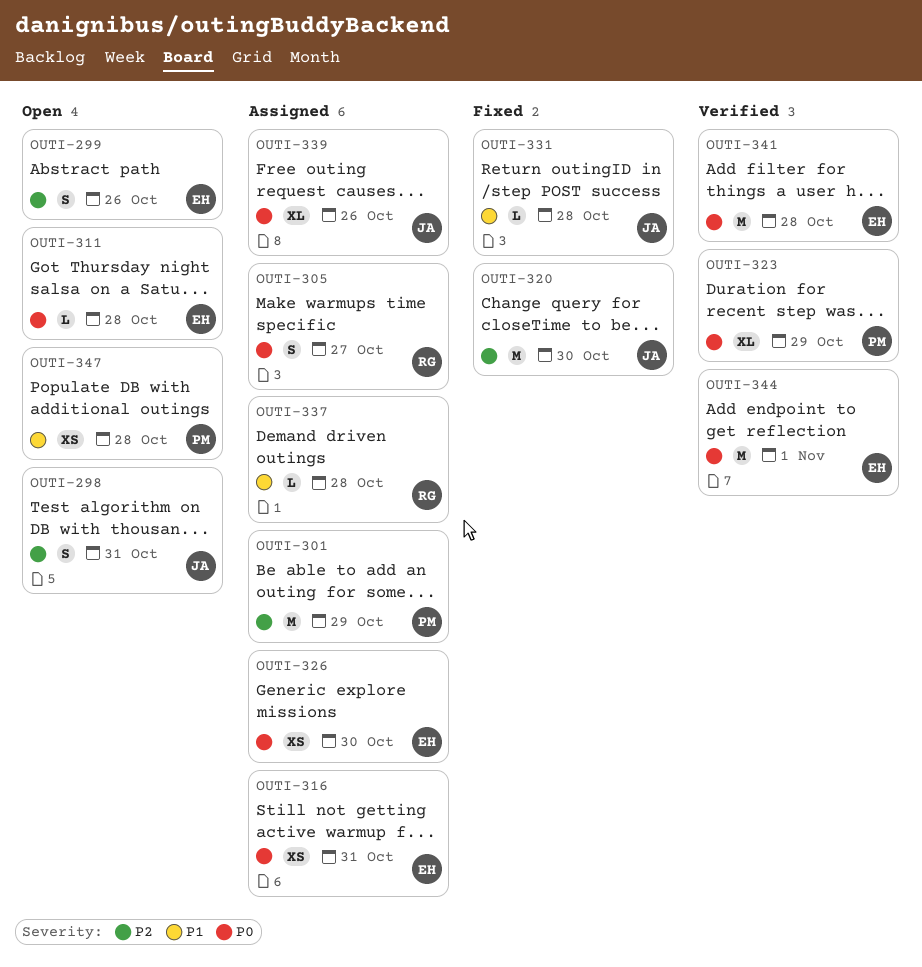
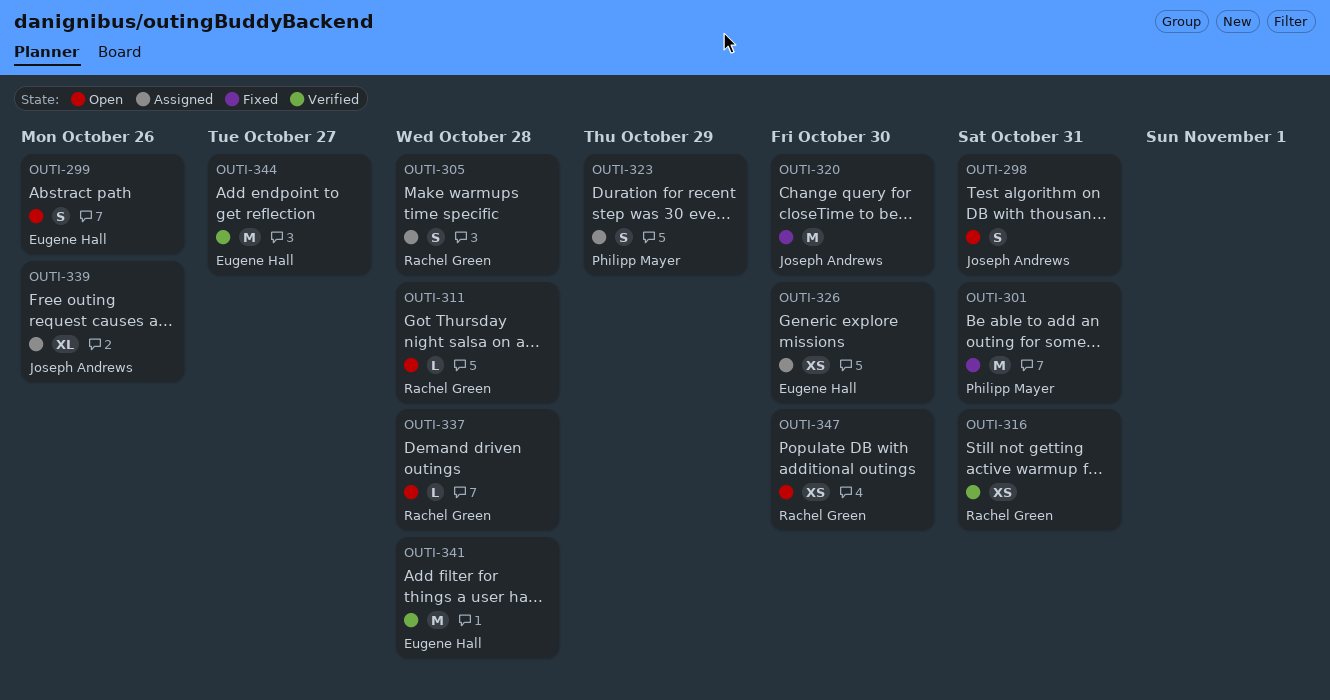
OUTI-301, status: Assigned -> Fixed
OUTI-301, due: Oct 29 -> Oct 31
OUTI-305, due: Oct 27 -> Oct 28
OUTI-311, owner: Eugene Hall -> Rachel Green
OUTI-316, status: Assigned -> Verified
OUTI-316, owner: Eugene Hall -> Rachel Green
OUTI-323, status: Verified -> Assigned
OUTI-323, estimate: XL -> S
OUTI-331: present -> none
OUTI-337, status: Assigned -> Open
OUTI-344, due: Nov 1 -> Oct 27
OUTI-347, owner: Philipp Mayer -> Rachel Green
OUTI-347, due: Oct 28 -> Oct 30

